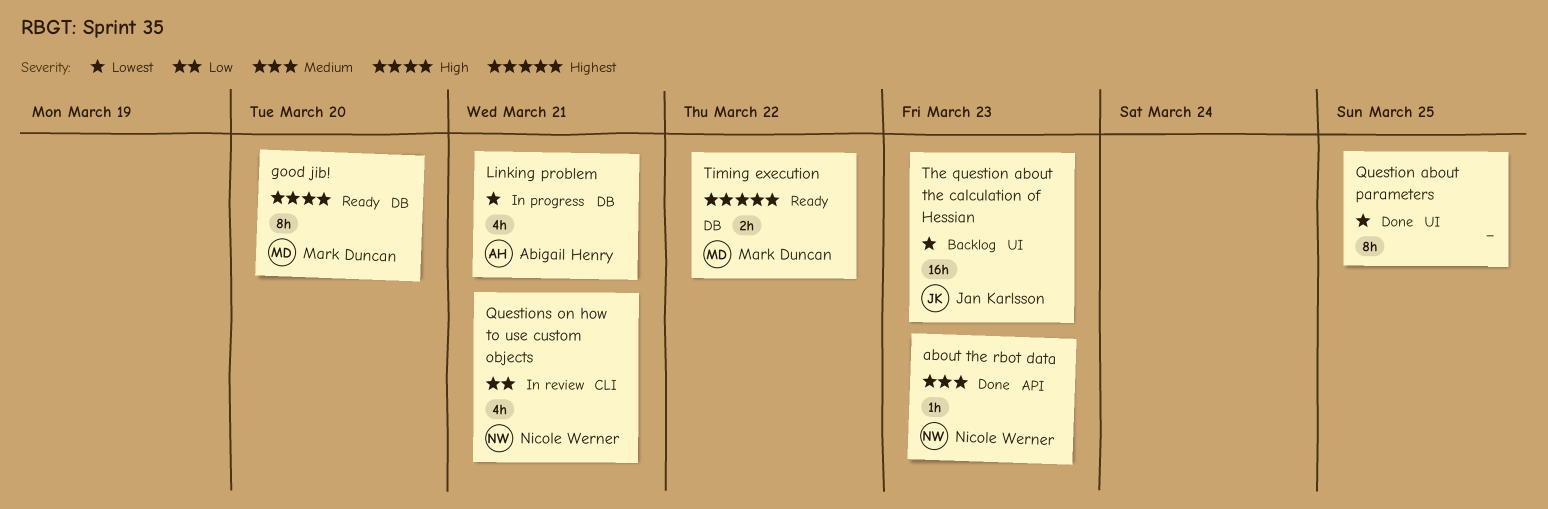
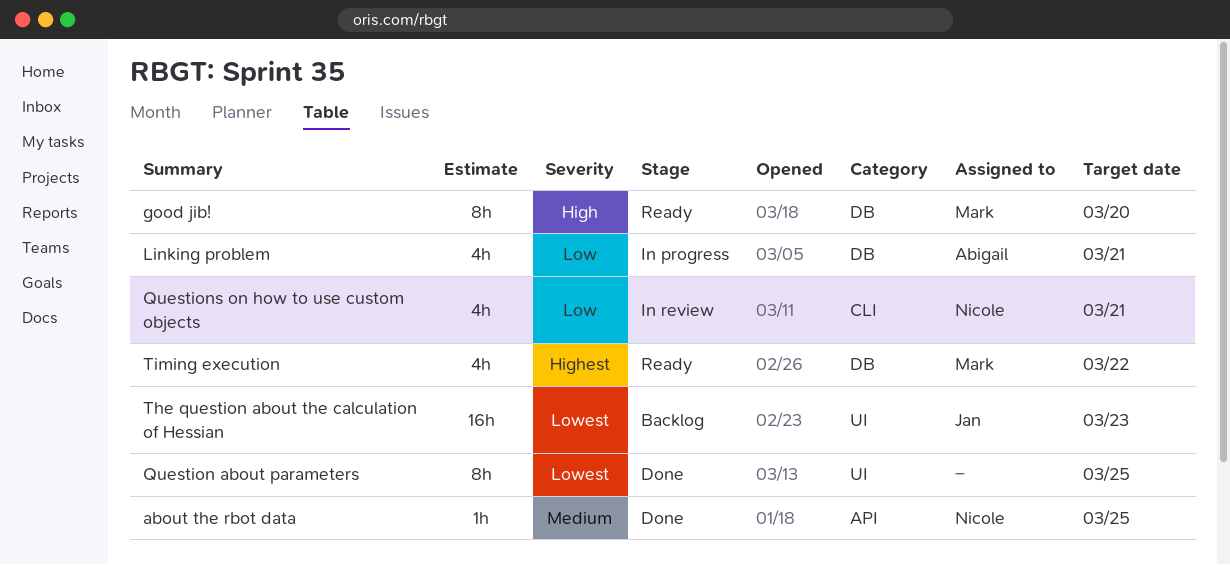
about the rbot data, due: Mar 23 -> Mar 25
Linking problem, priority: Lowest -> Low
Timing execution, estimate: 2h -> 4h

